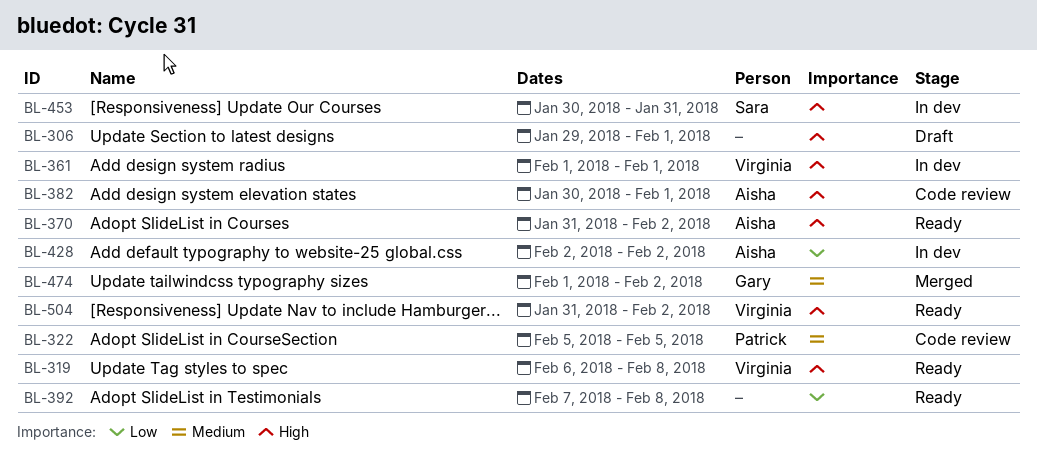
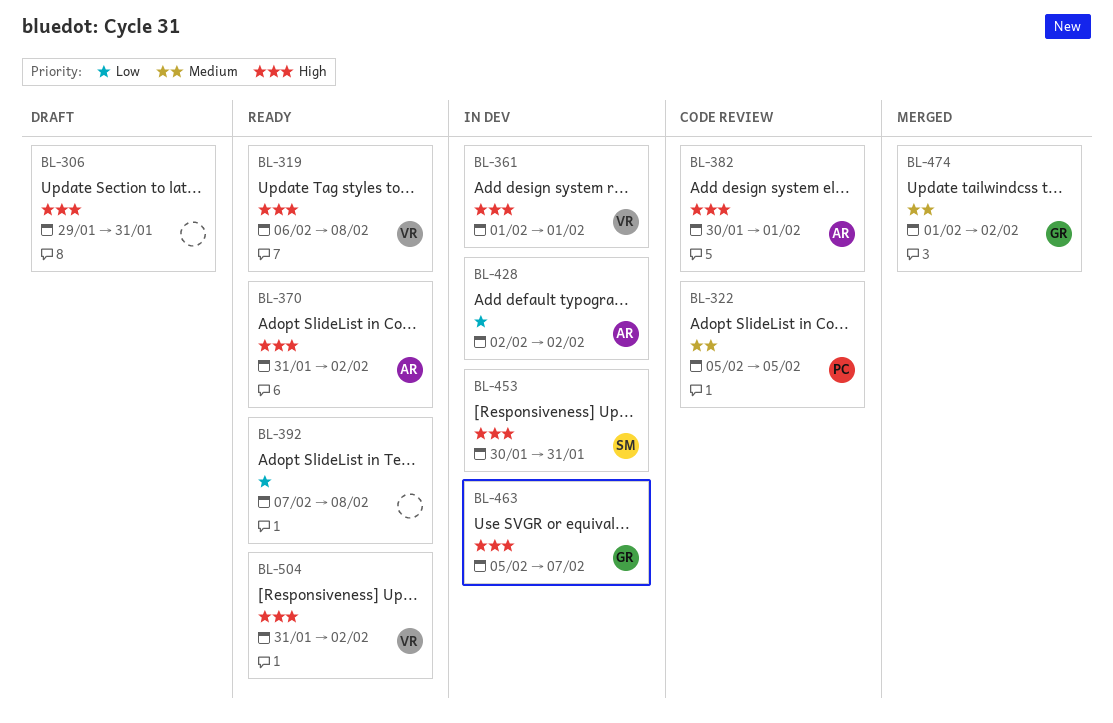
BL-306, due: Feb 1 -> Jan 31
BL-463: none -> present

